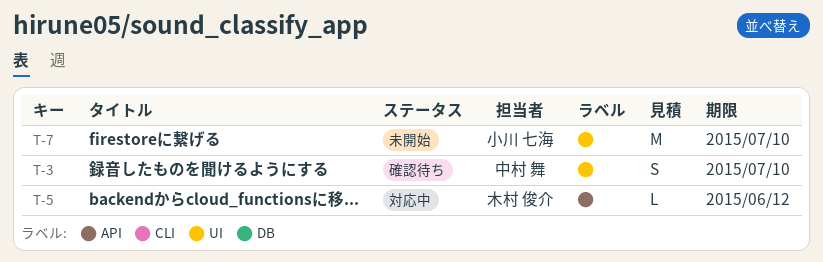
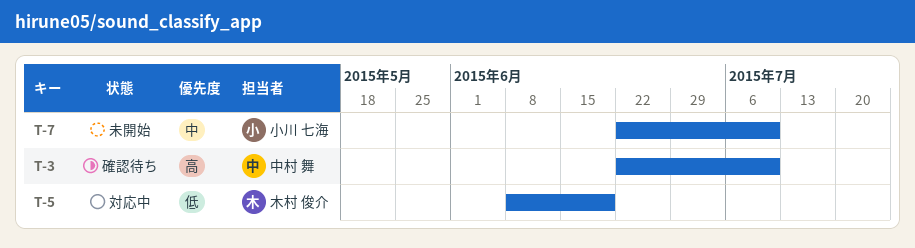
T-5, due: Jun 12 -> Jun 19

